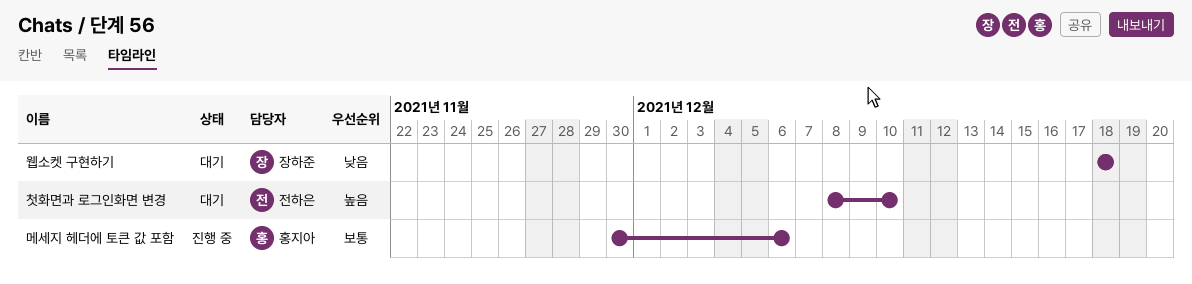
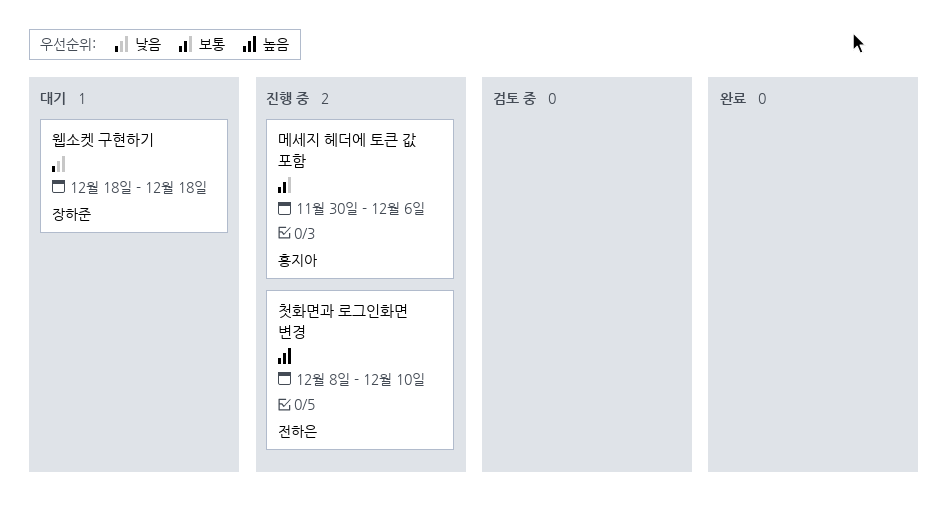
첫화면과 로그인화면 변경, status: 대기 -> 진행 중

